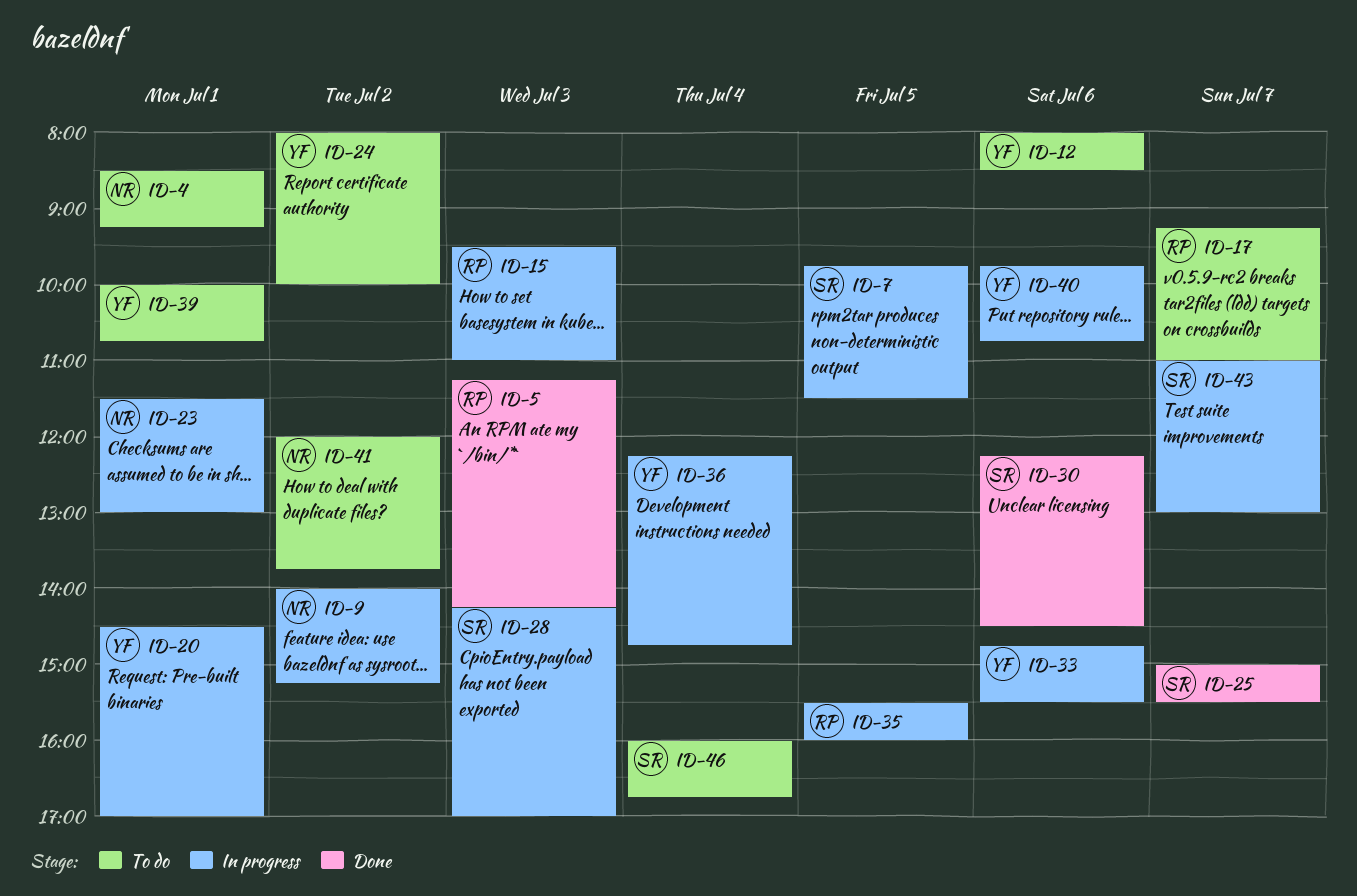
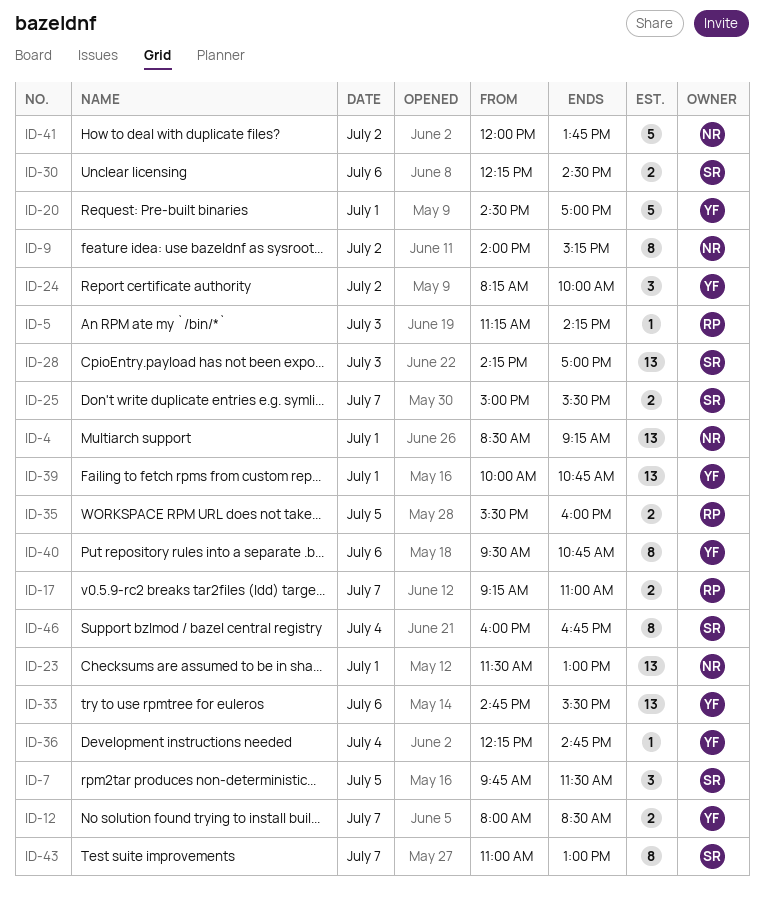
ID-12, day: Jul 6 -> Jul 7
ID-15: present -> none
ID-24, begins: 08:00 -> 08:15
ID-40, begins: 09:45 -> 09:30

